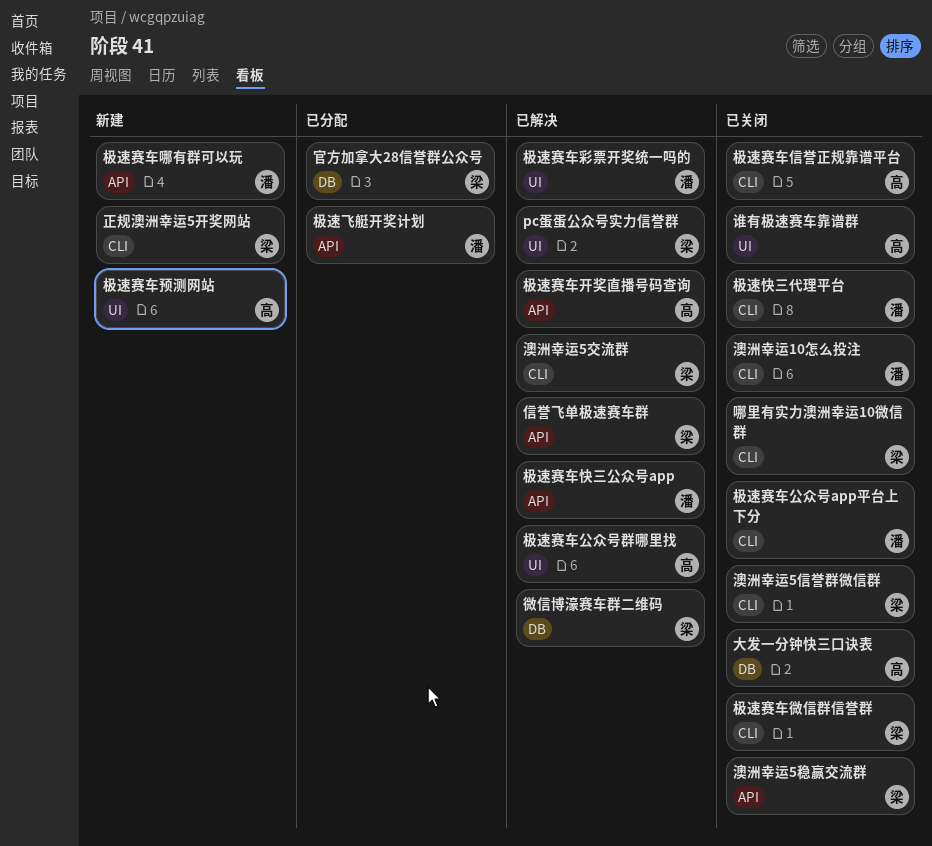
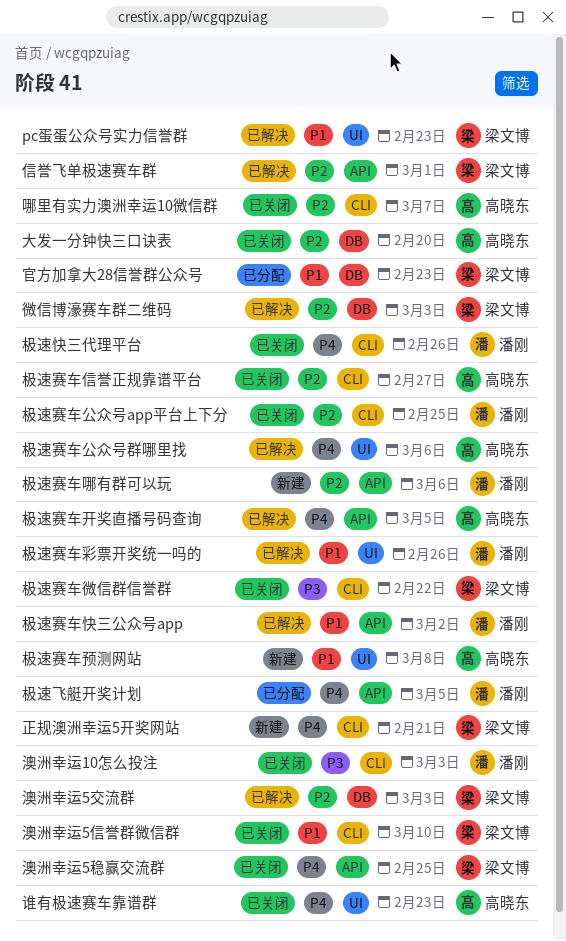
哪里有实力澳洲幸运10微信群, owner: 梁文博 -> 高晓东
澳洲幸运5交流群, label: CLI -> DB

